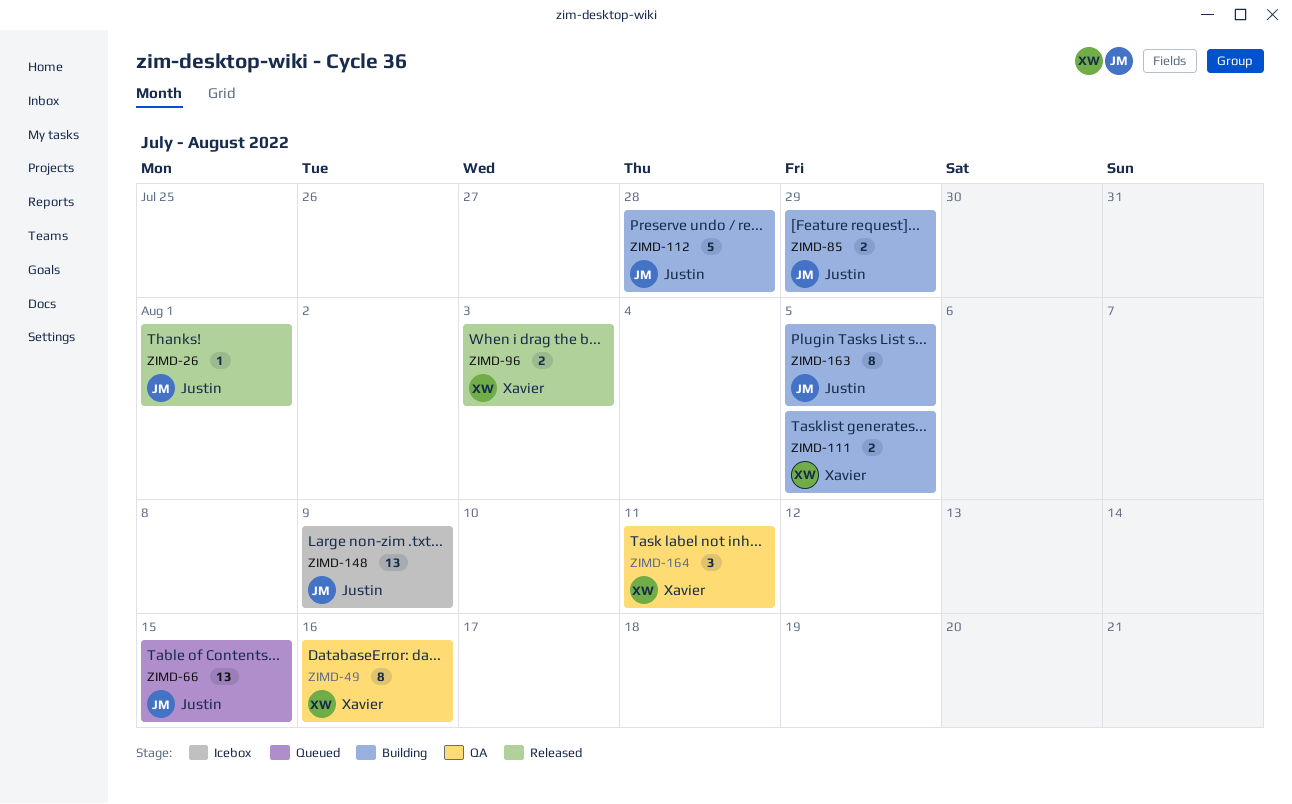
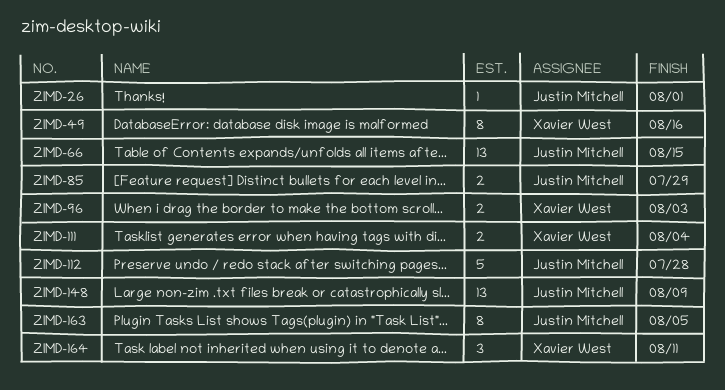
ZIMD-111, due: Aug 5 -> Aug 4

